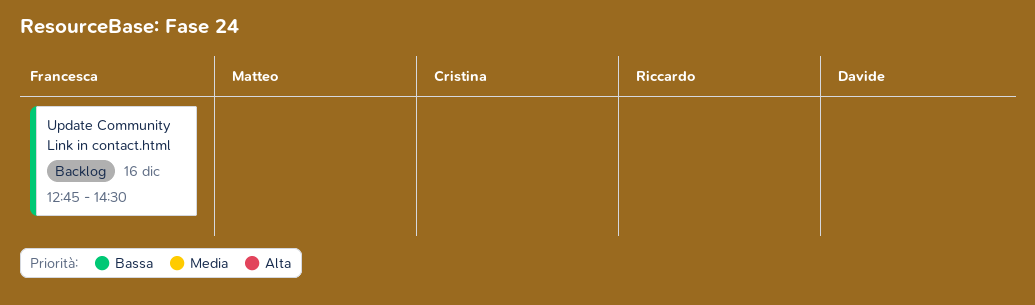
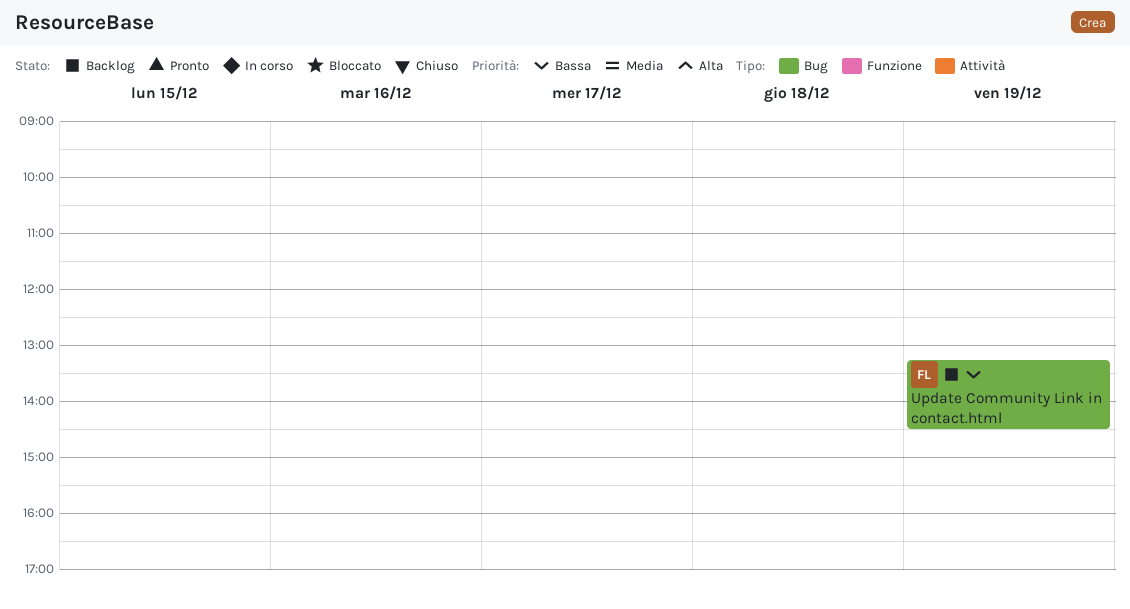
Update Community Link in contact.html, day: Dec 16 -> Dec 19
Update Community Link in contact.html, begins: 12:45 -> 13:15

